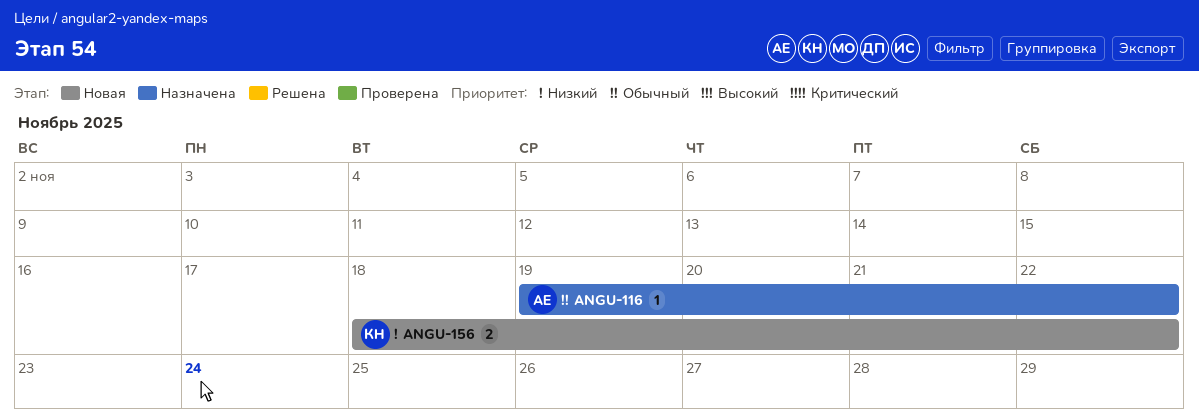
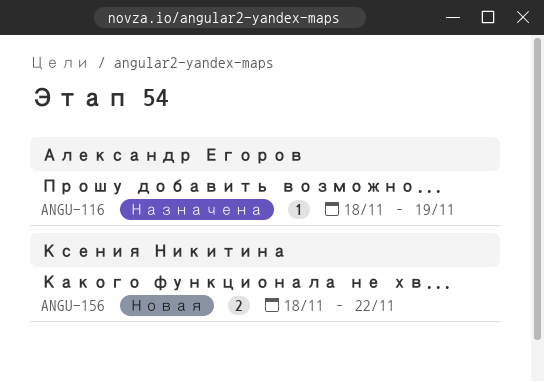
ANGU-116, start: Nov 19 -> Nov 18
ANGU-116, due: Nov 22 -> Nov 19

